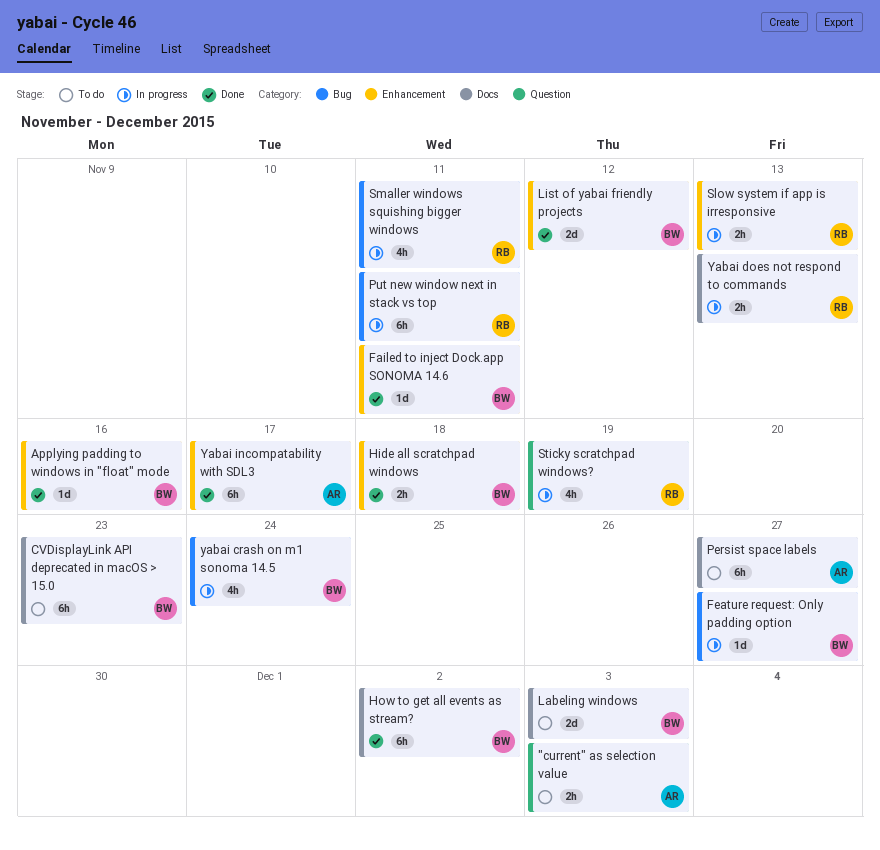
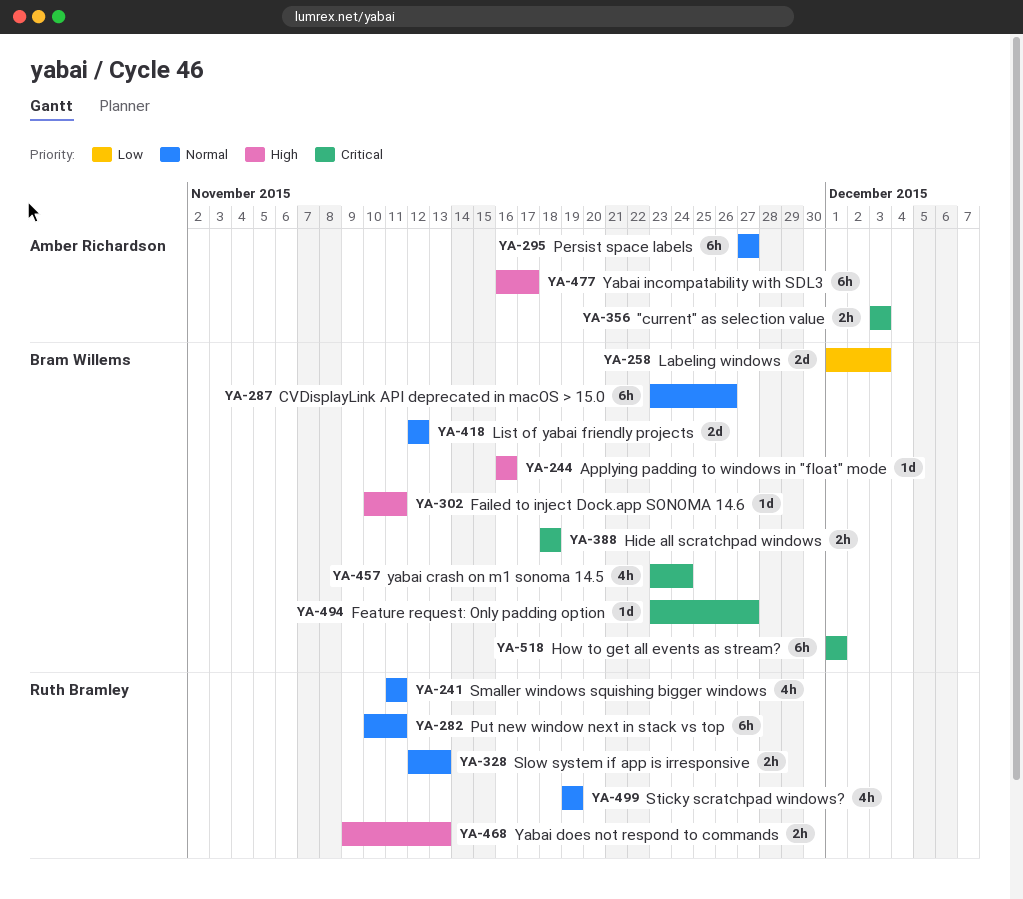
CVDisplayLink API deprecated in macOS > 15.0, due: Nov 23 -> Nov 26
How to get all events as stream?, due: Dec 2 -> Dec 1

